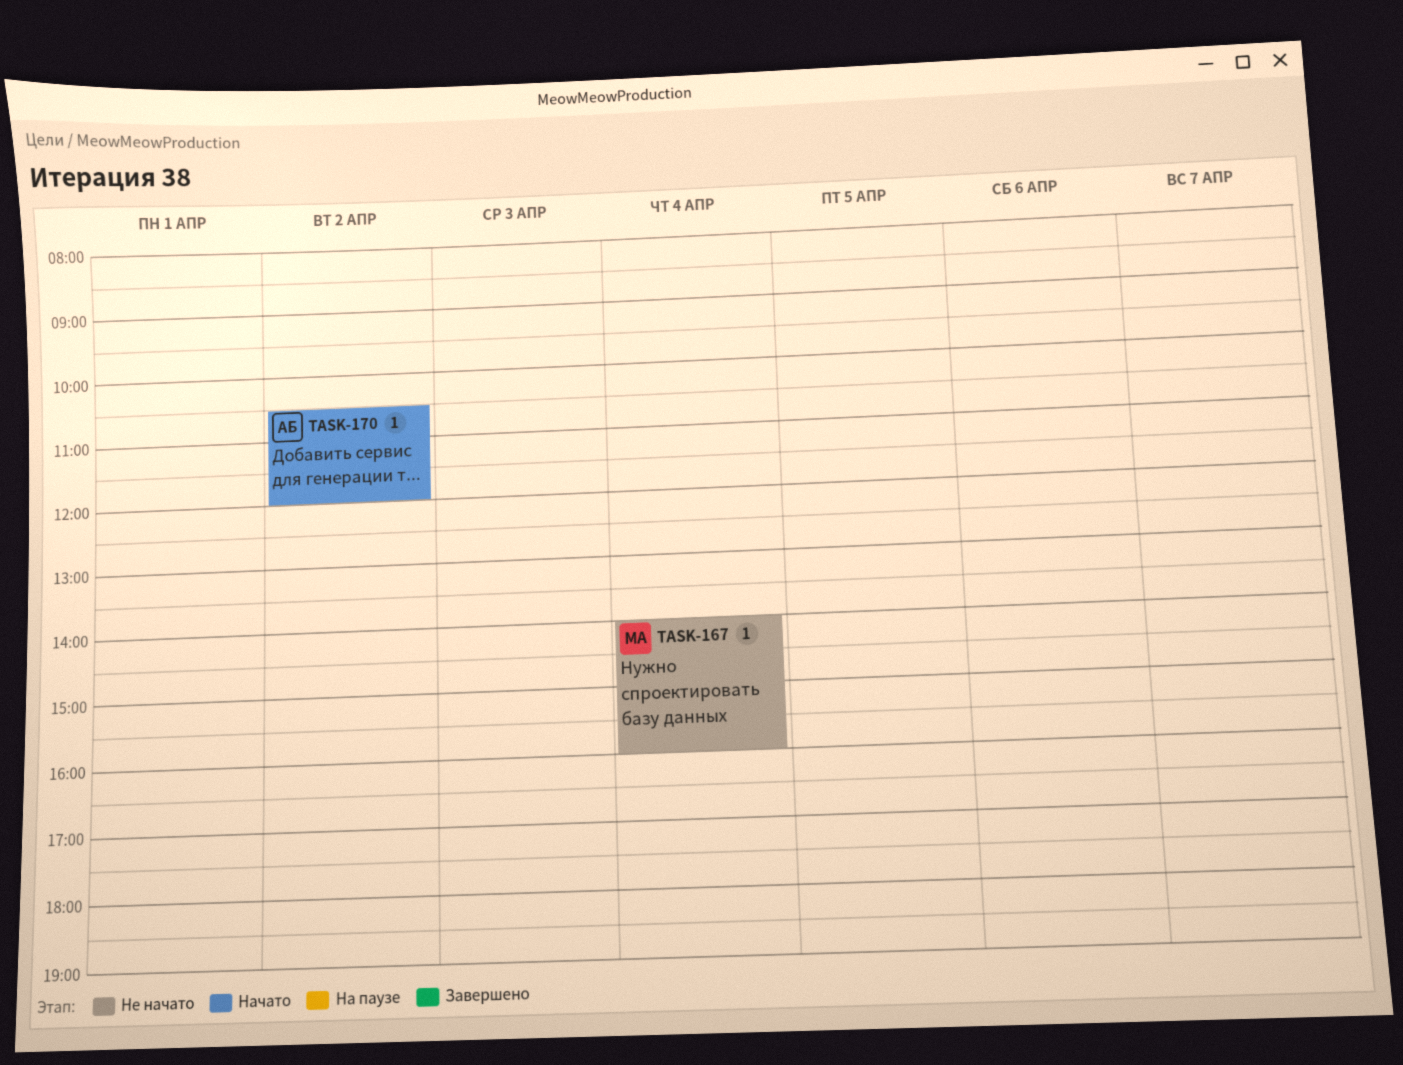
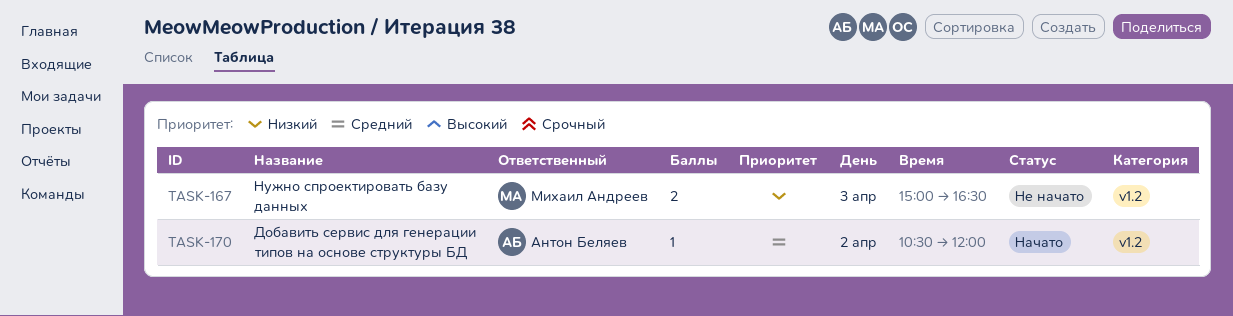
TASK-167, estimate: 1 -> 2
TASK-167, day: Apr 4 -> Apr 3
TASK-167, begins: 14:00 -> 15:00
TASK-167, ends: 16:00 -> 16:30

